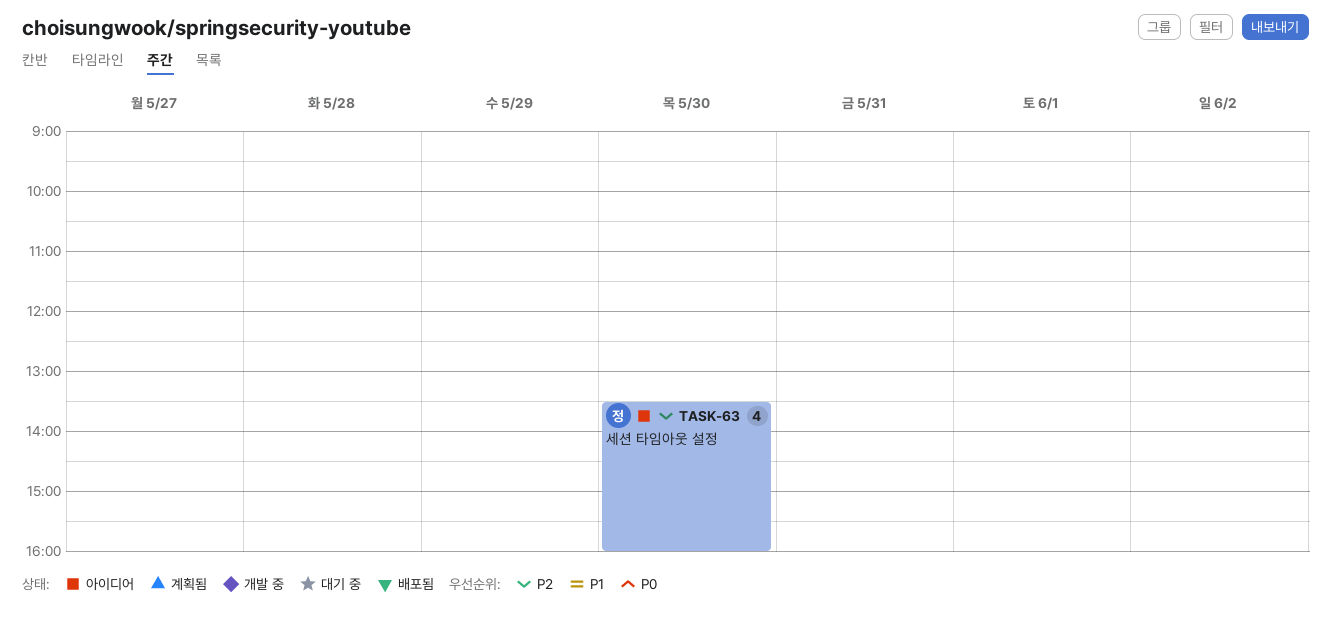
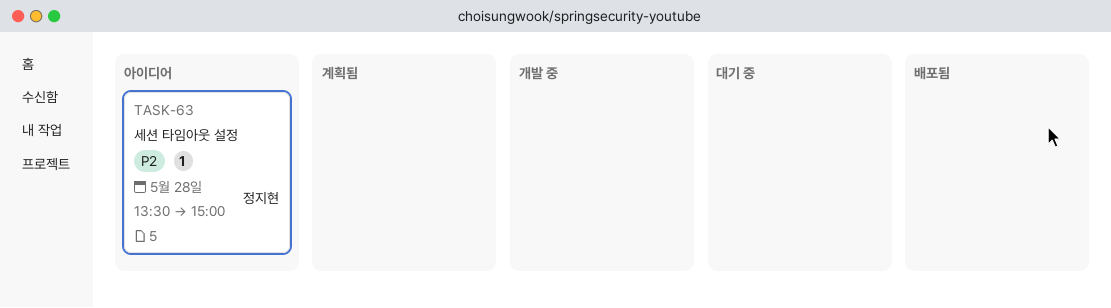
TASK-63, estimate: 4 -> 1
TASK-63, day: May 30 -> May 28
TASK-63, ends: 16:00 -> 15:00

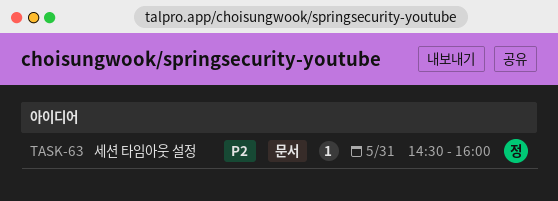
TASK-63, day: May 28 -> May 31
TASK-63, begins: 13:30 -> 14:30
TASK-63, ends: 15:00 -> 16:00

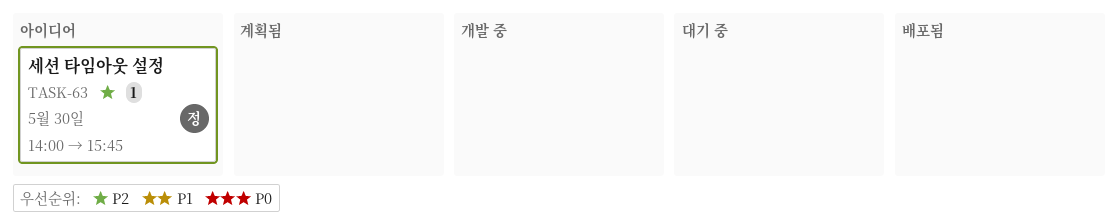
TASK-63, day: May 31 -> May 30
TASK-63, begins: 14:30 -> 14:00
TASK-63, ends: 16:00 -> 15:45

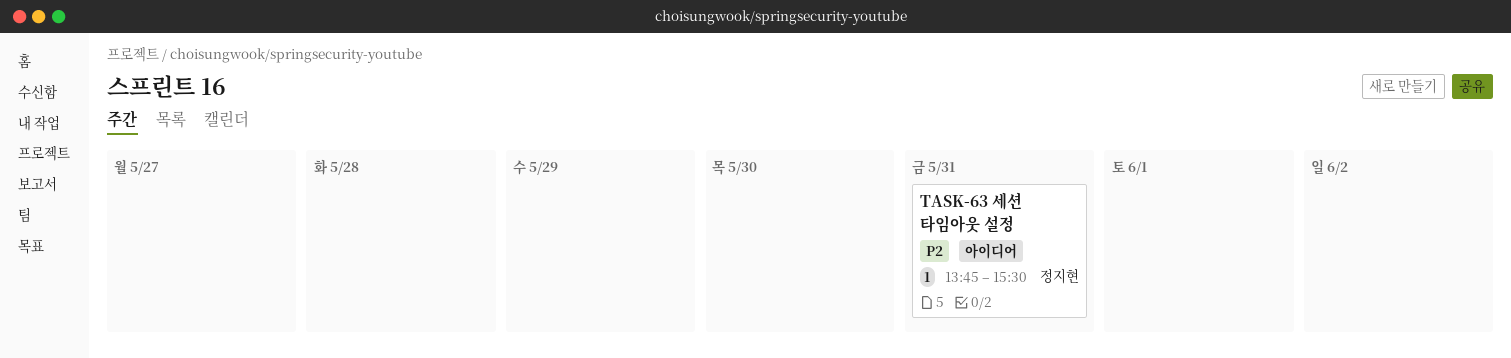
TASK-63, day: May 30 -> May 31
TASK-63, begins: 14:00 -> 13:45
TASK-63, ends: 15:45 -> 15:30

